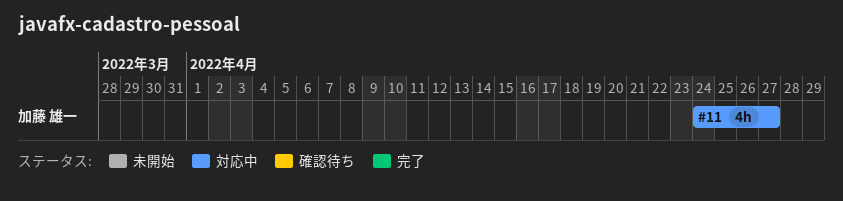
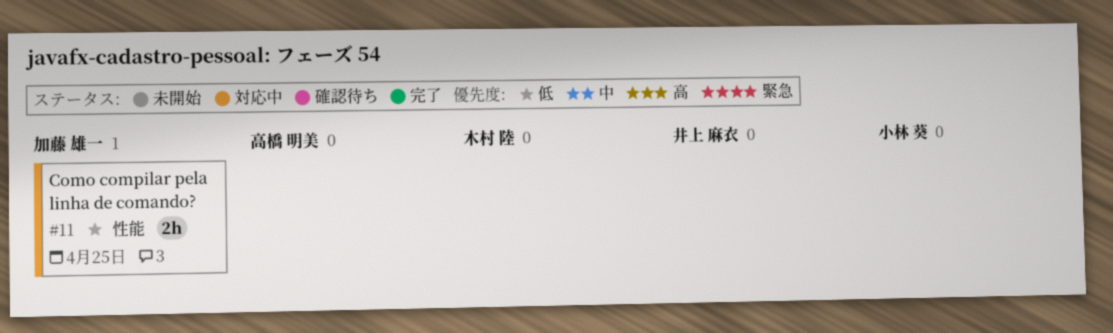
#11, estimate: 4h -> 2h
#11, due: Apr 27 -> Apr 25

